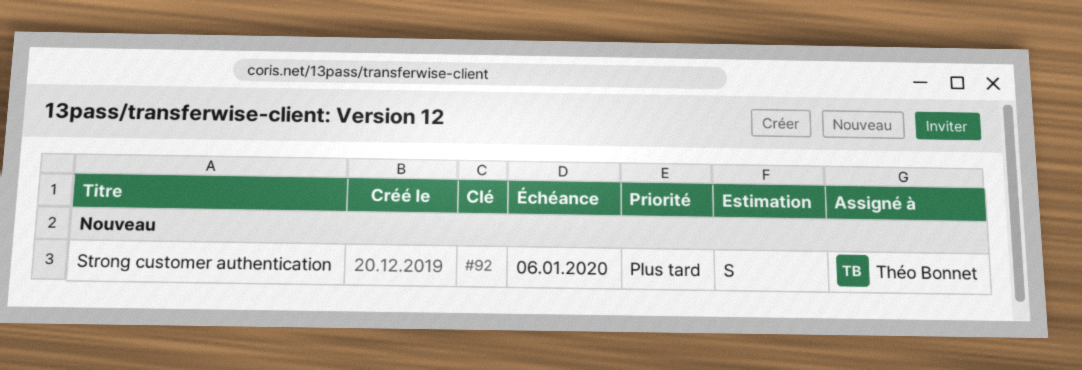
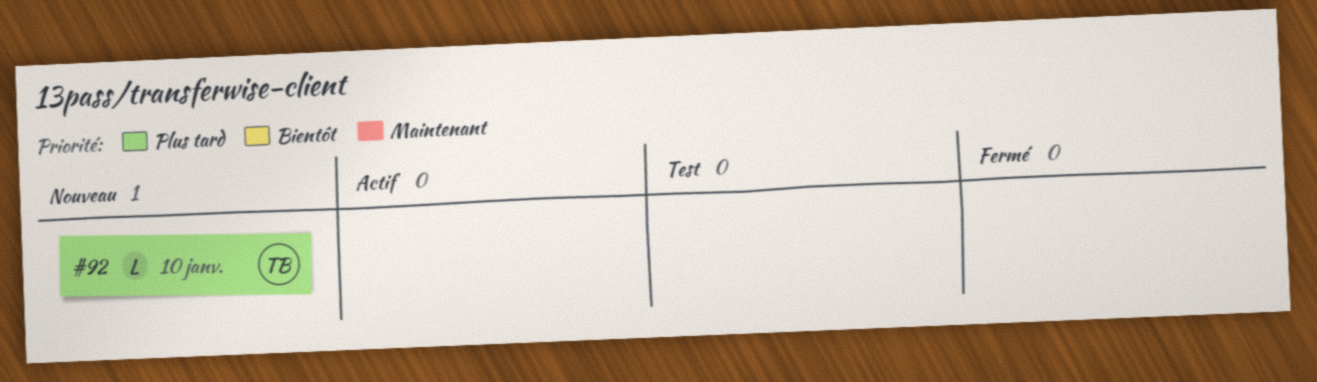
#92, estimate: S -> L
#92, due: Jan 6 -> Jan 10

